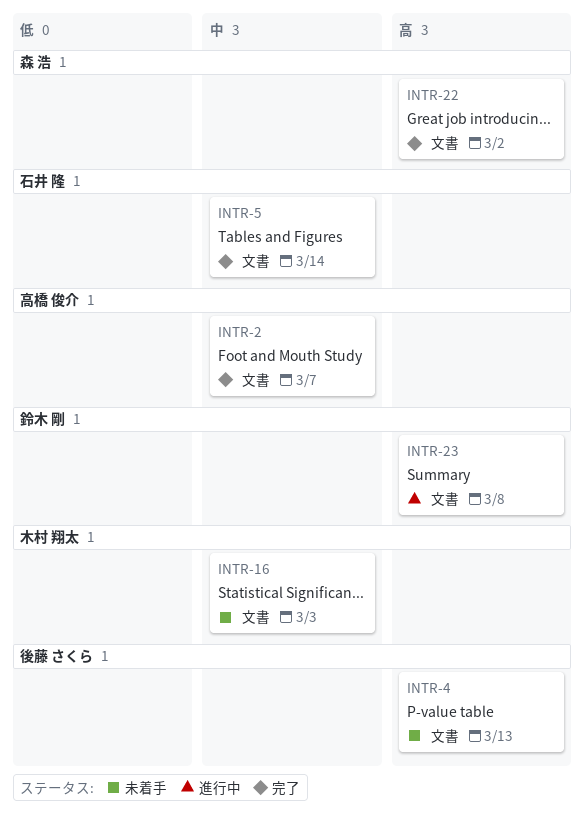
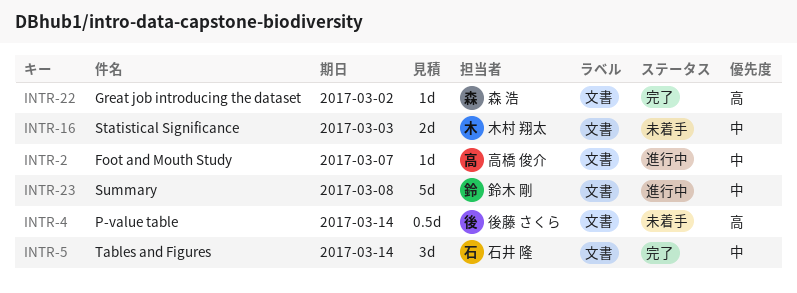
INTR-2, status: 完了 -> 進行中
INTR-4, due: Mar 13 -> Mar 14
INTR-23, priority: 高 -> 中

